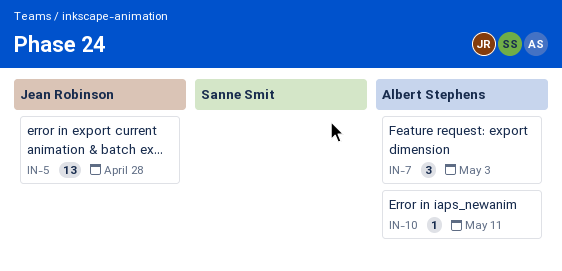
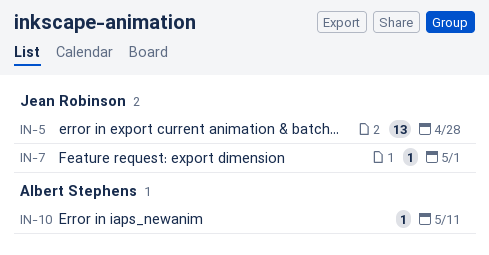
IN-7, owner: Albert Stephens -> Jean Robinson
IN-7, estimate: 3 -> 1
IN-7, due: May 3 -> May 1

